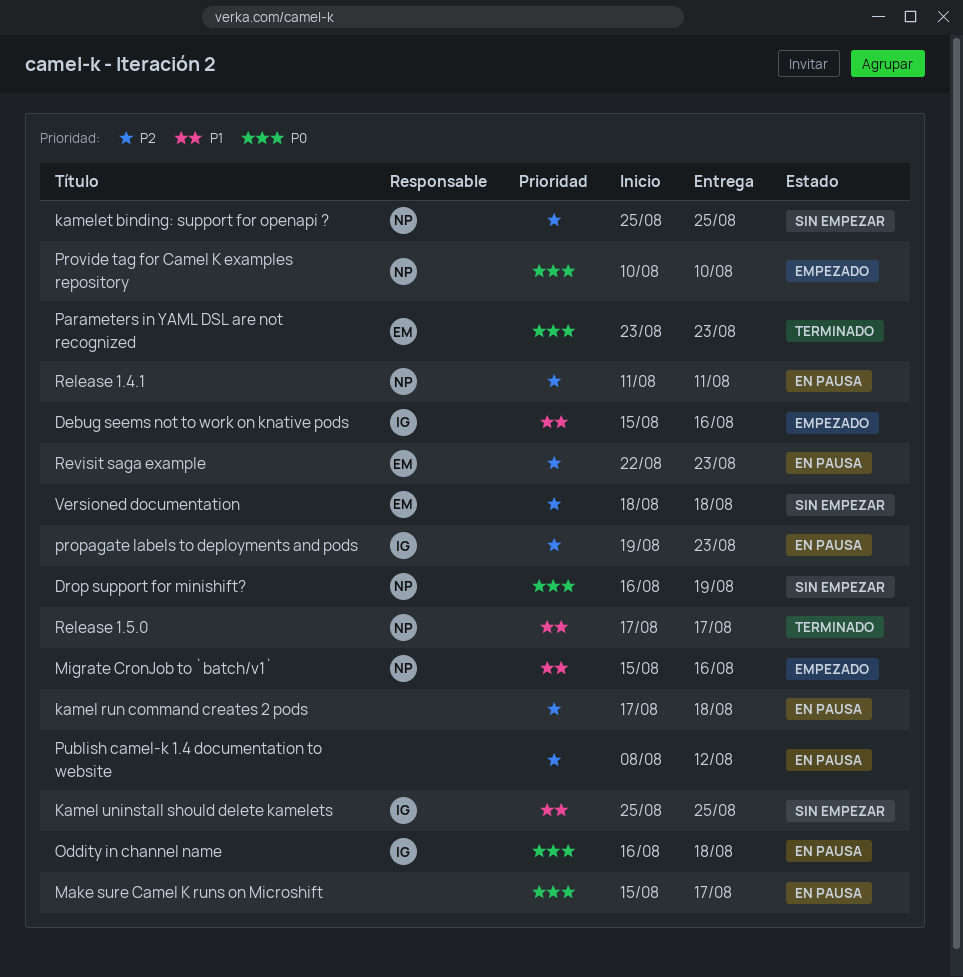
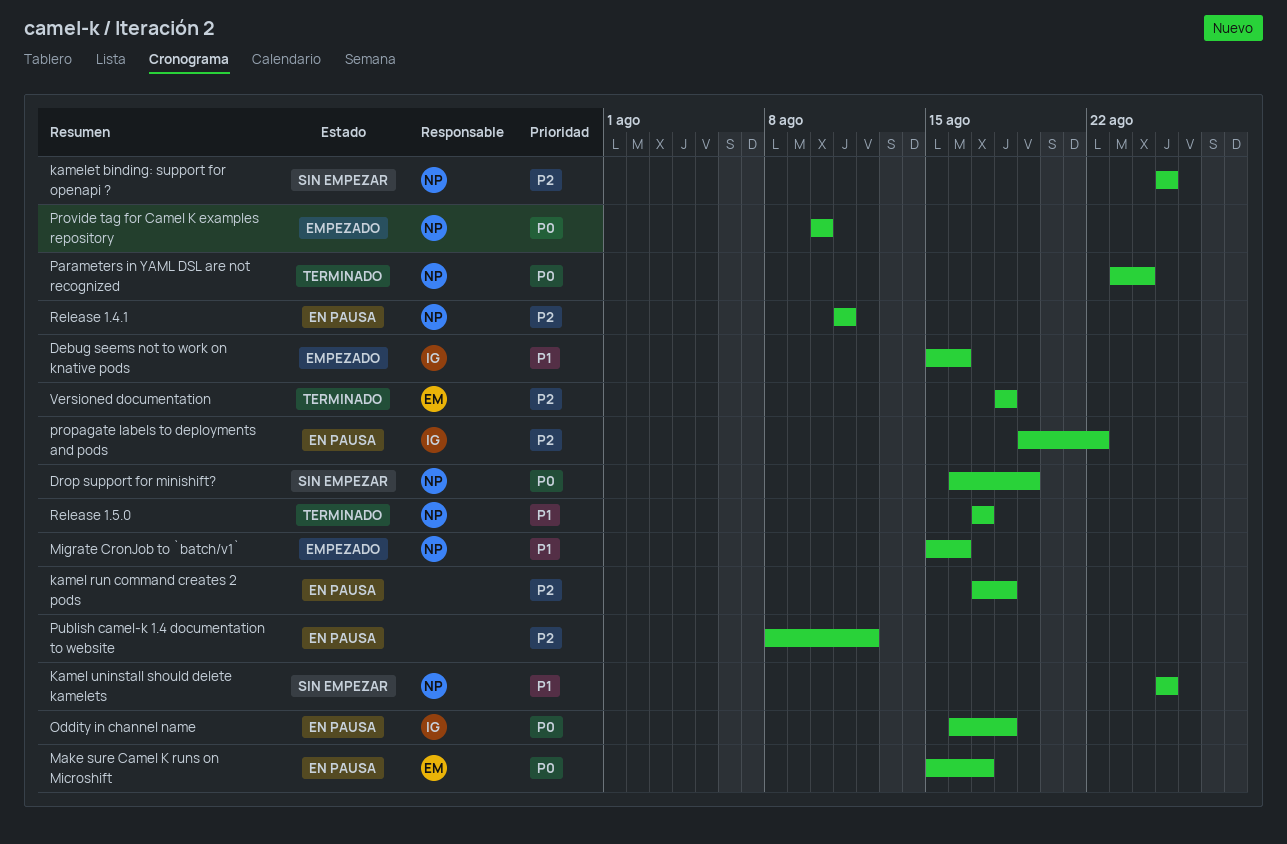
Kamel uninstall should delete kamelets, owner: IG -> NP
Make sure Camel K runs on Microshift, owner: none -> EM
Parameters in YAML DSL are not recognized, owner: EM -> NP
Parameters in YAML DSL are not recognized, due: Aug 23 -> Aug 24
propagate labels to deployments and pods, due: Aug 23 -> Aug 22
Revisit saga example: present -> none
Versioned documentation, status: Sin empezar -> Terminado

